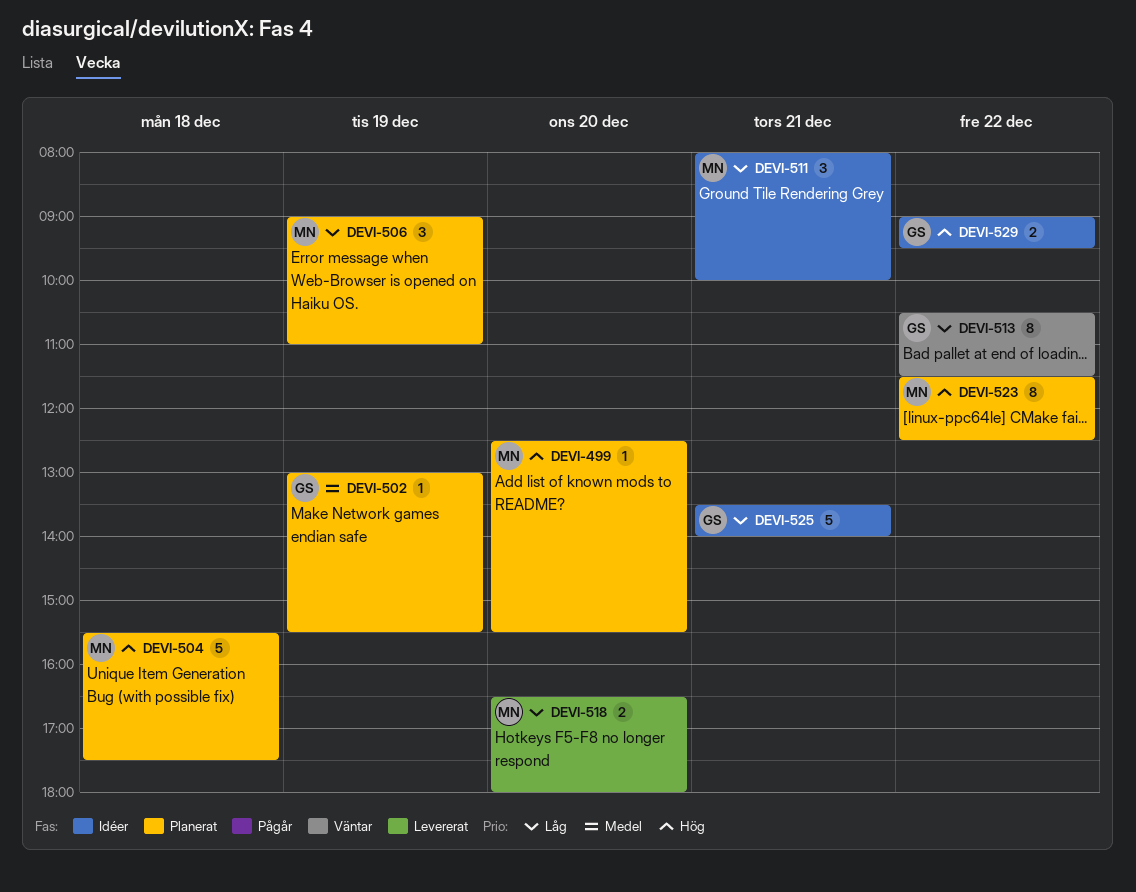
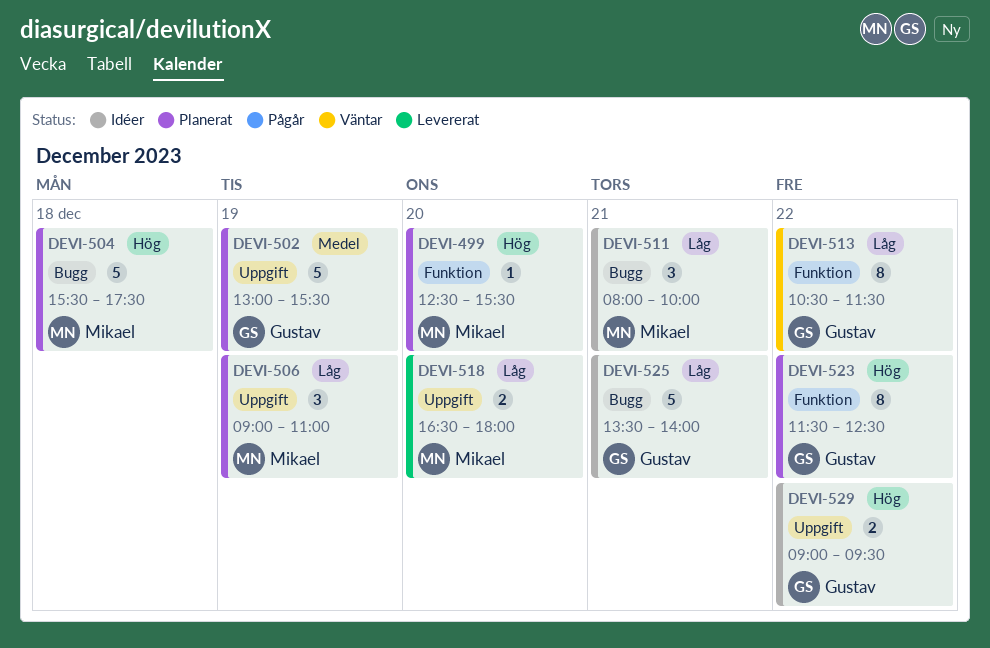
DEVI-502, estimate: 1 -> 5
DEVI-523, owner: Mikael -> Gustav

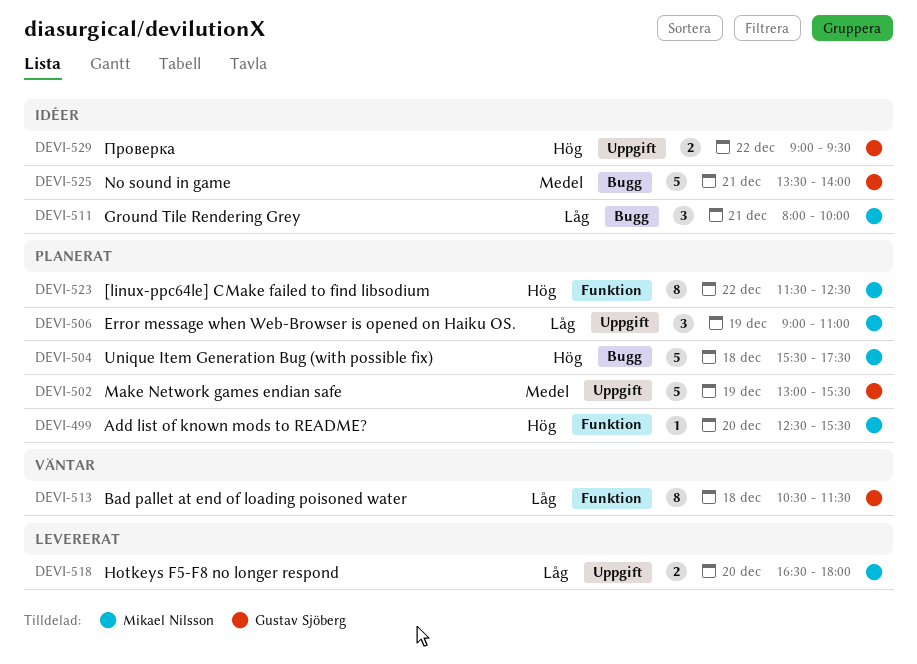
DEVI-513, day: Dec 22 -> Dec 18
DEVI-523, owner: Gustav Sjöberg -> Mikael Nilsson
DEVI-525, priority: Låg -> Medel

